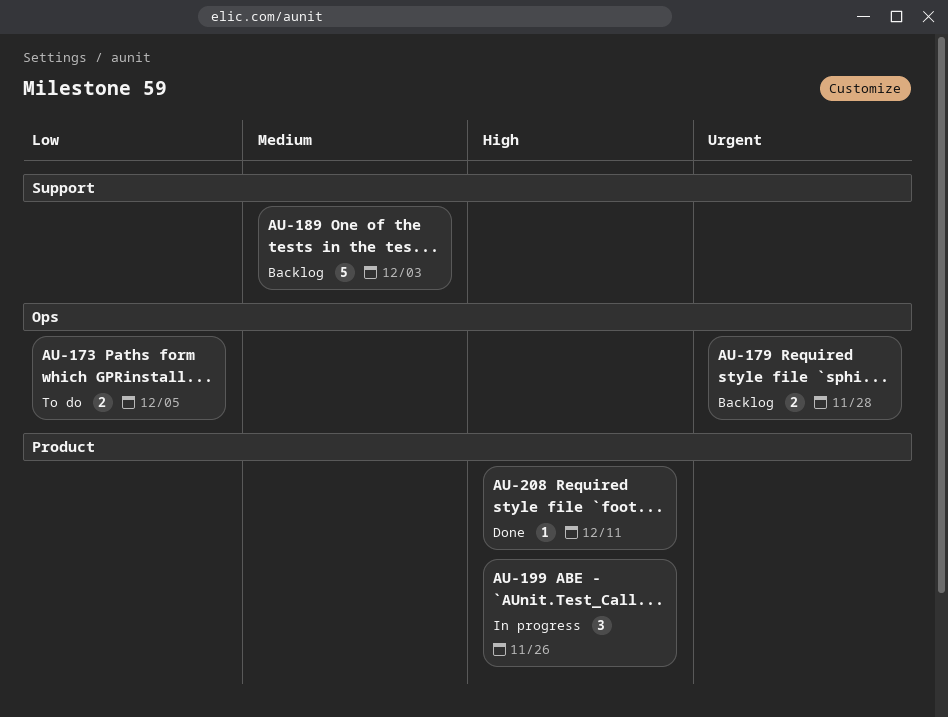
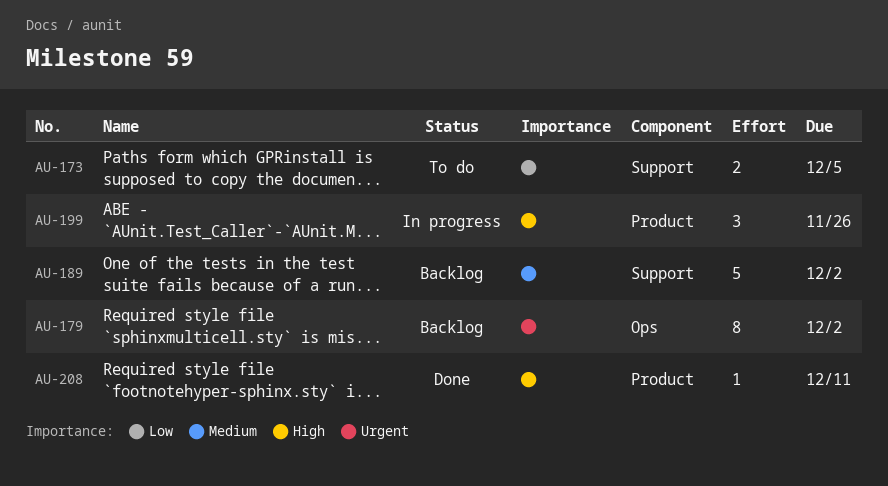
AU-173, label: Ops -> Support
AU-179, estimate: 2 -> 8
AU-179, due: Nov 28 -> Dec 2
AU-189, due: Dec 3 -> Dec 2

